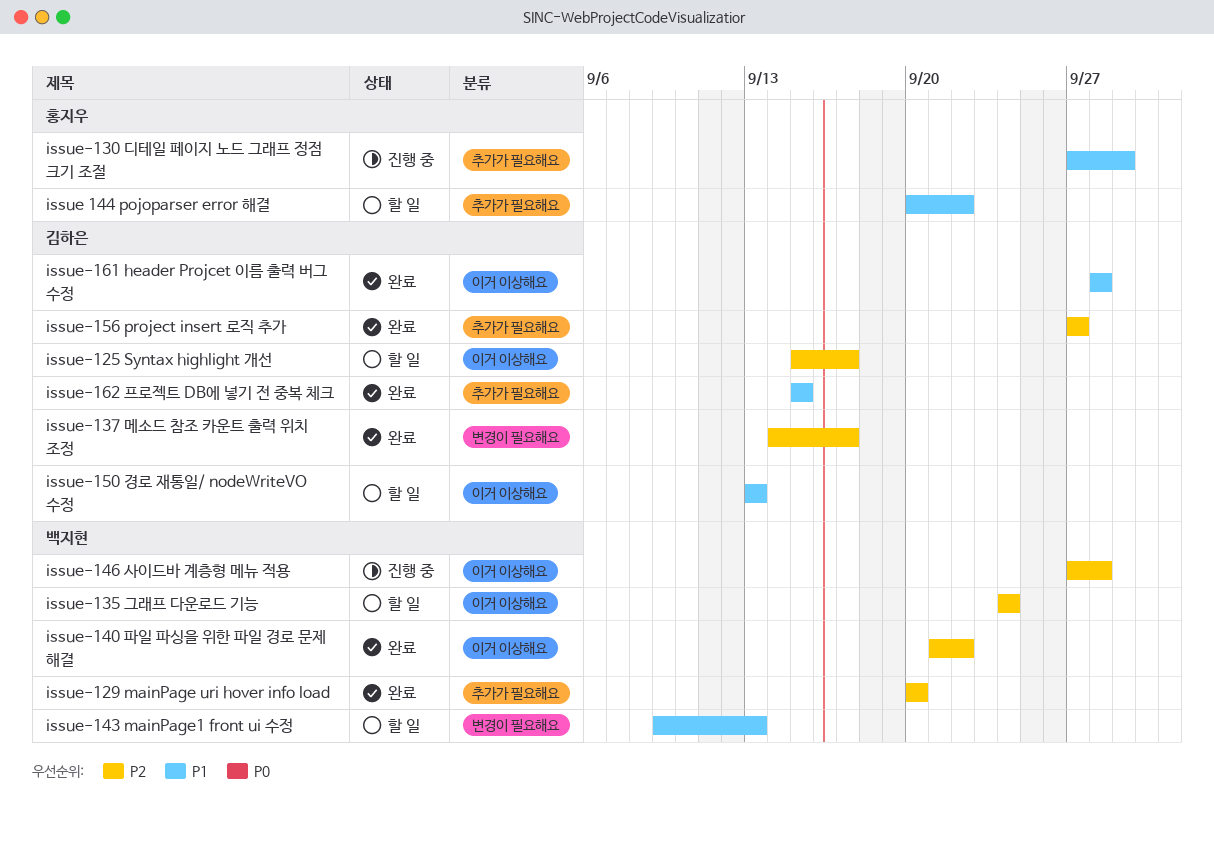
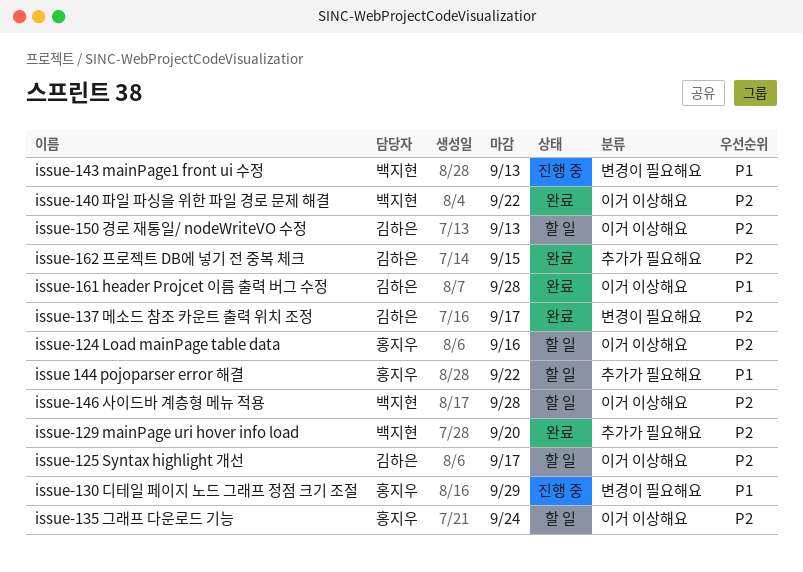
issue-124 Load mainPage table data: none -> present
issue-130 디테일 페이지 노드 그래프 정점 크기 조절, label: 추가가 필요해요 -> 변경이 필요해요
issue-135 그래프 다운로드 기능, owner: 백지현 -> 홍지우
issue-143 mainPage1 front ui 수정, status: 할 일 -> 진행 중
issue-146 사이드바 계층형 메뉴 적용, status: 진행 중 -> 할 일
issue-150 경로 재통일/ nodeWriteVO 수정, priority: P1 -> P2
issue-156 project insert 로직 추가: present -> none
issue-162 프로젝트 DB에 넣기 전 중복 체크, priority: P1 -> P2

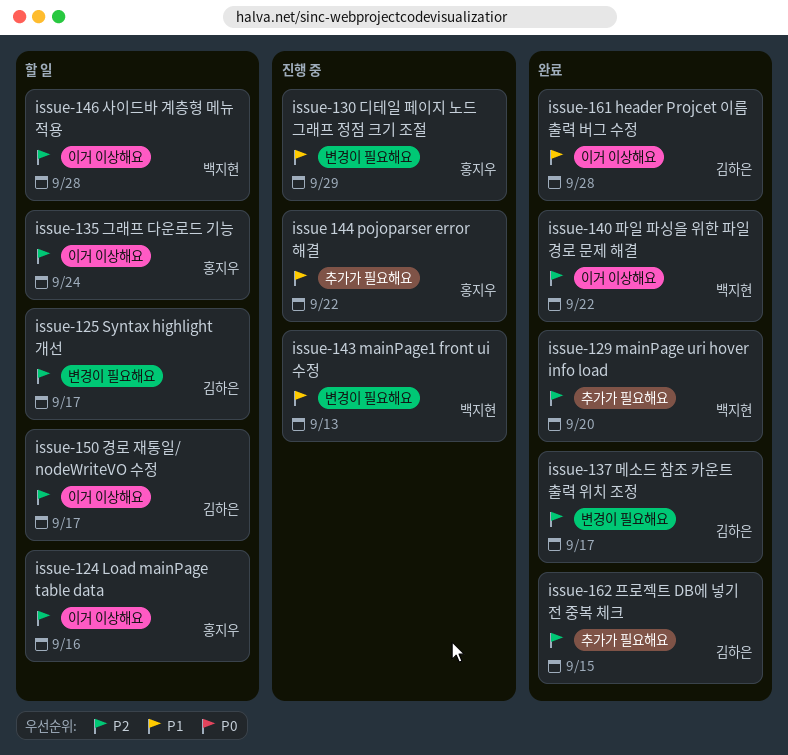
issue 144 pojoparser error 해결, status: 할 일 -> 진행 중
issue-125 Syntax highlight 개선, label: 이거 이상해요 -> 변경이 필요해요
issue-150 경로 재통일/ nodeWriteVO 수정, due: Sep 13 -> Sep 17

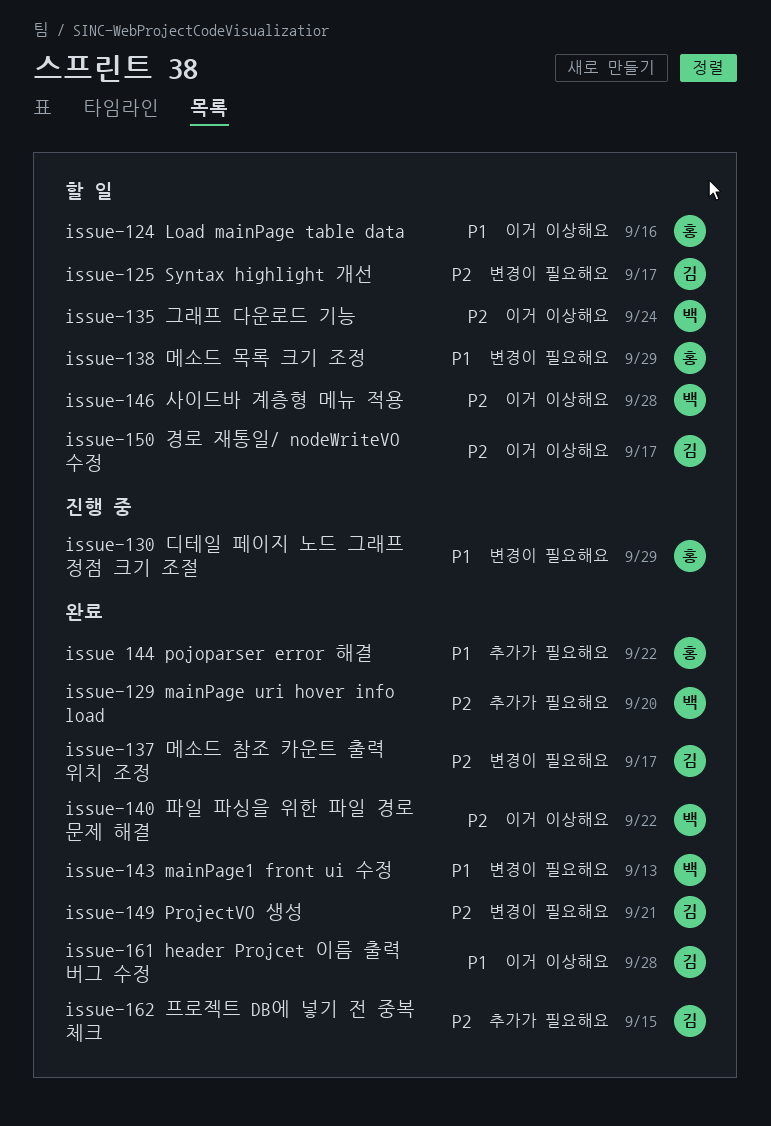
issue 144 pojoparser error 해결, status: 진행 중 -> 완료
issue-124 Load mainPage table data, priority: P2 -> P1
issue-135 그래프 다운로드 기능, owner: 홍지우 -> 백지현
issue-138 메소드 목록 크기 조정: none -> present
issue-143 mainPage1 front ui 수정, status: 진행 중 -> 완료
issue-149 ProjectVO 생성: none -> present

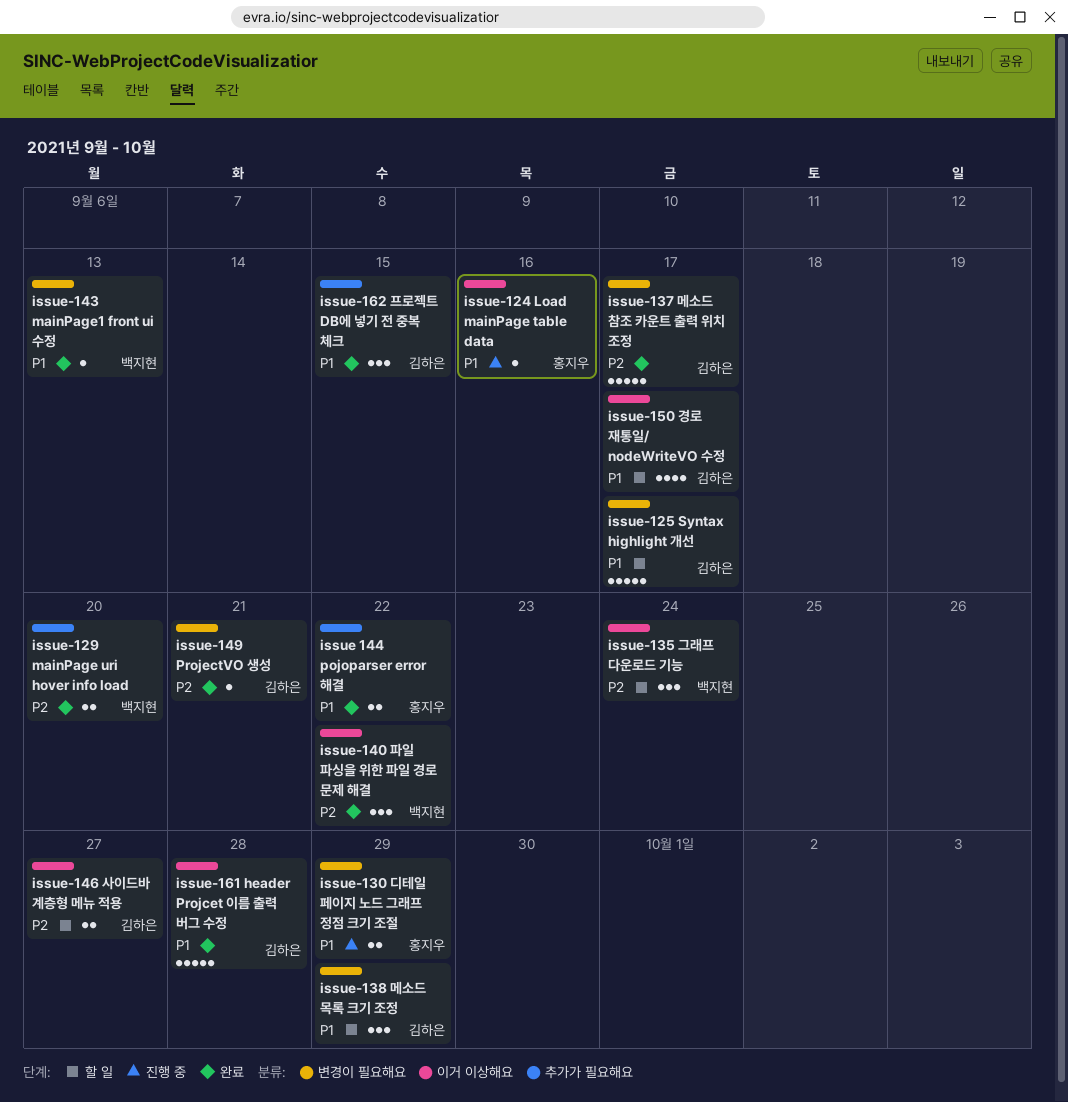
issue-124 Load mainPage table data, status: 할 일 -> 진행 중
issue-125 Syntax highlight 개선, priority: P2 -> P1
issue-138 메소드 목록 크기 조정, owner: 홍지우 -> 김하은
issue-146 사이드바 계층형 메뉴 적용, owner: 백지현 -> 김하은
issue-146 사이드바 계층형 메뉴 적용, due: Sep 28 -> Sep 27
issue-150 경로 재통일/ nodeWriteVO 수정, priority: P2 -> P1
issue-162 프로젝트 DB에 넣기 전 중복 체크, priority: P2 -> P1

